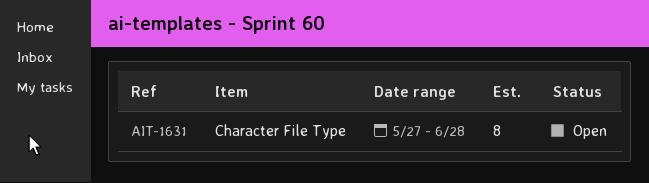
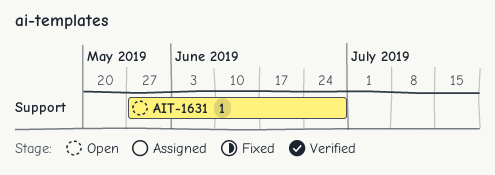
AIT-1631, estimate: 8 -> 1

